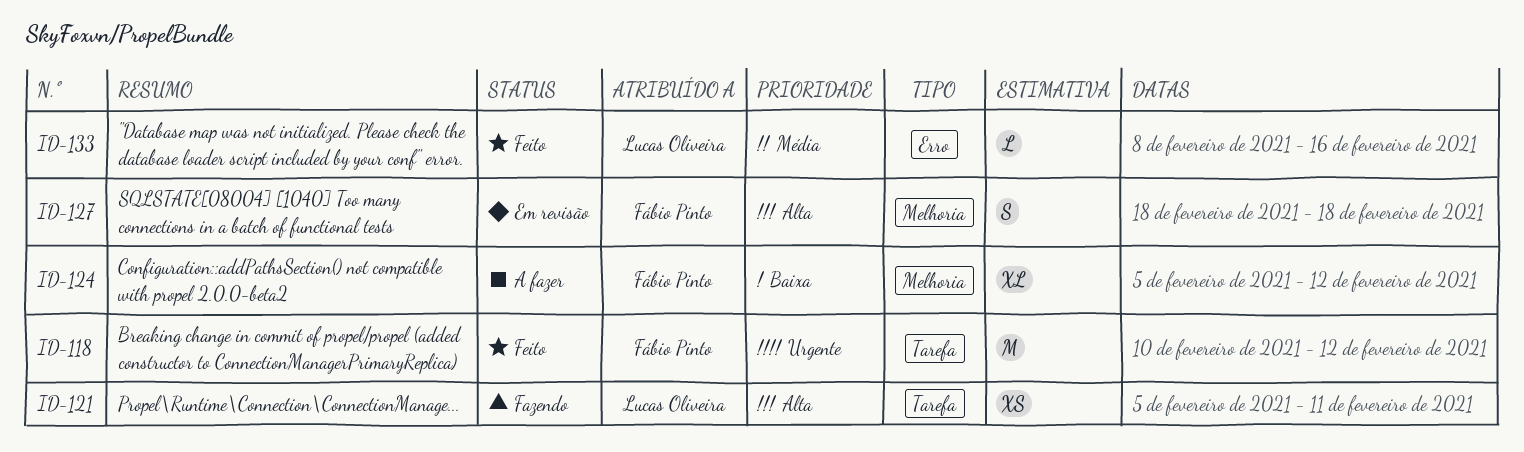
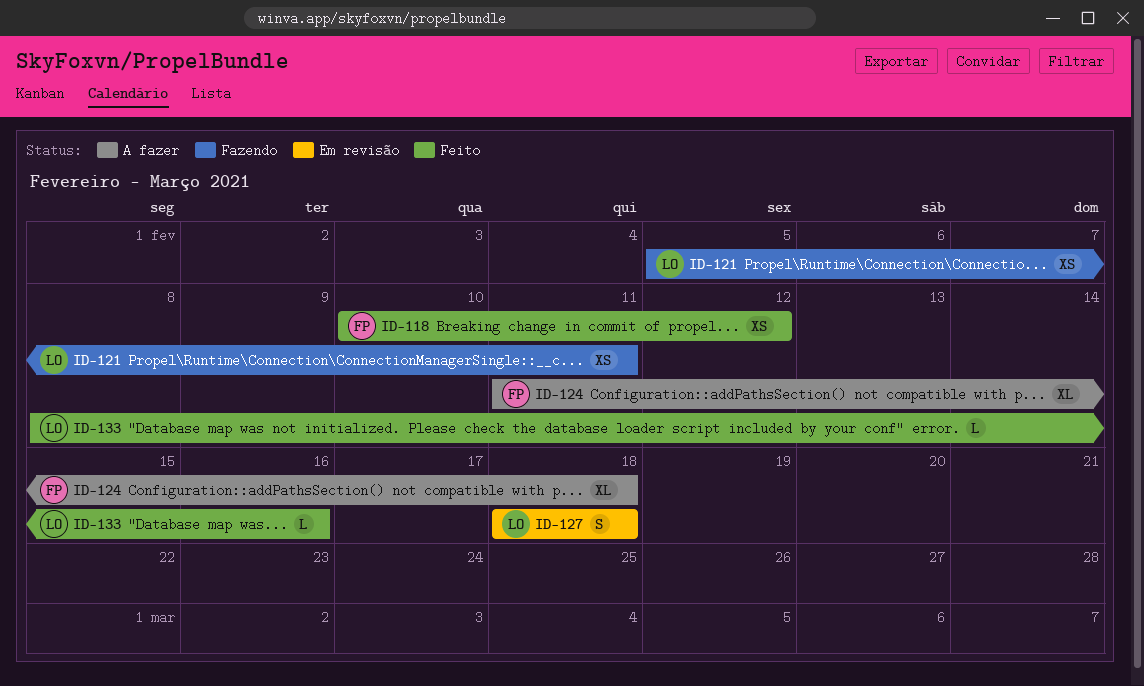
ID-118, estimate: M -> XS
ID-124, start: Feb 5 -> Feb 11
ID-124, due: Feb 12 -> Feb 18
ID-127, owner: Fábio Pinto -> Lucas Oliveira

